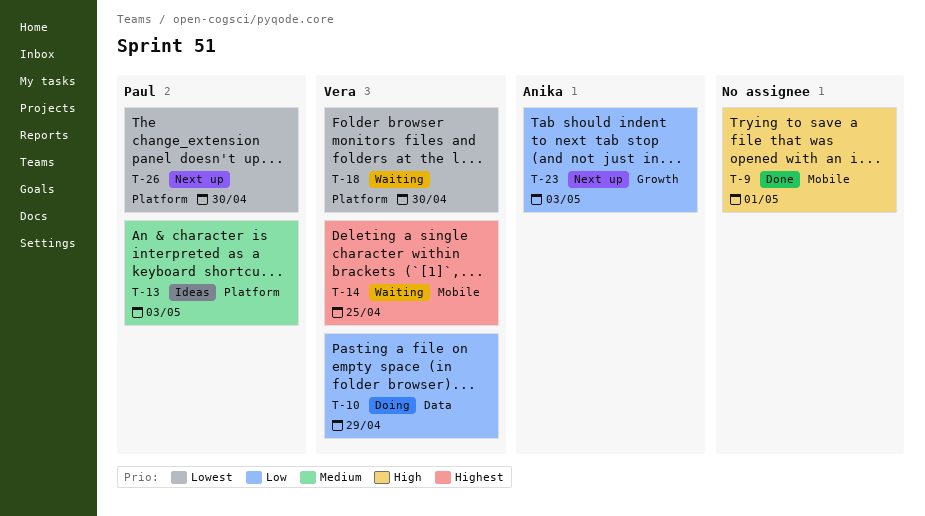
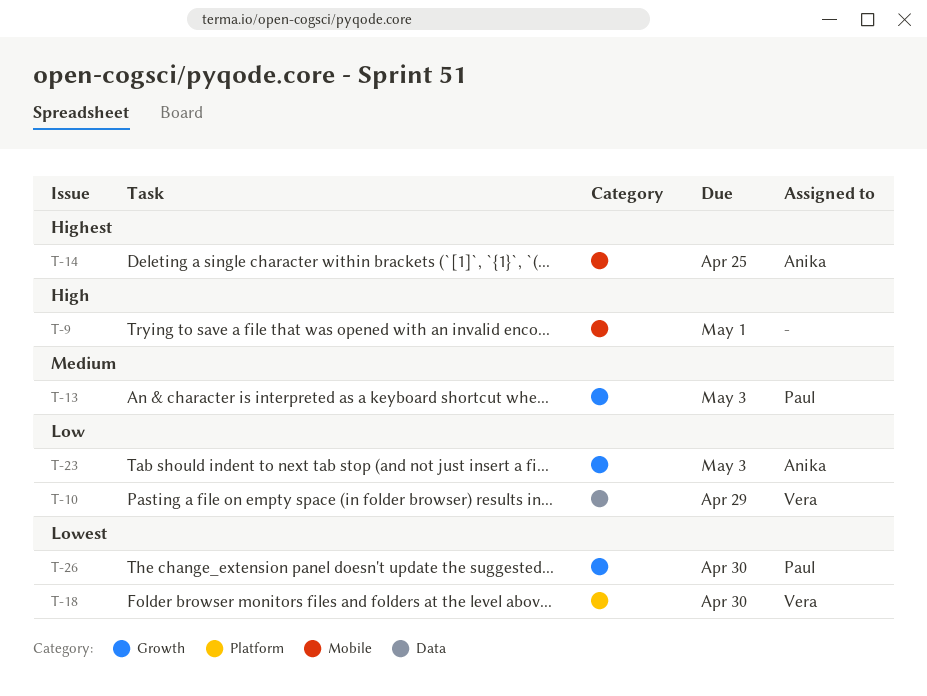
T-13, label: Platform -> Growth
T-14, owner: Vera -> Anika
T-26, label: Platform -> Growth

